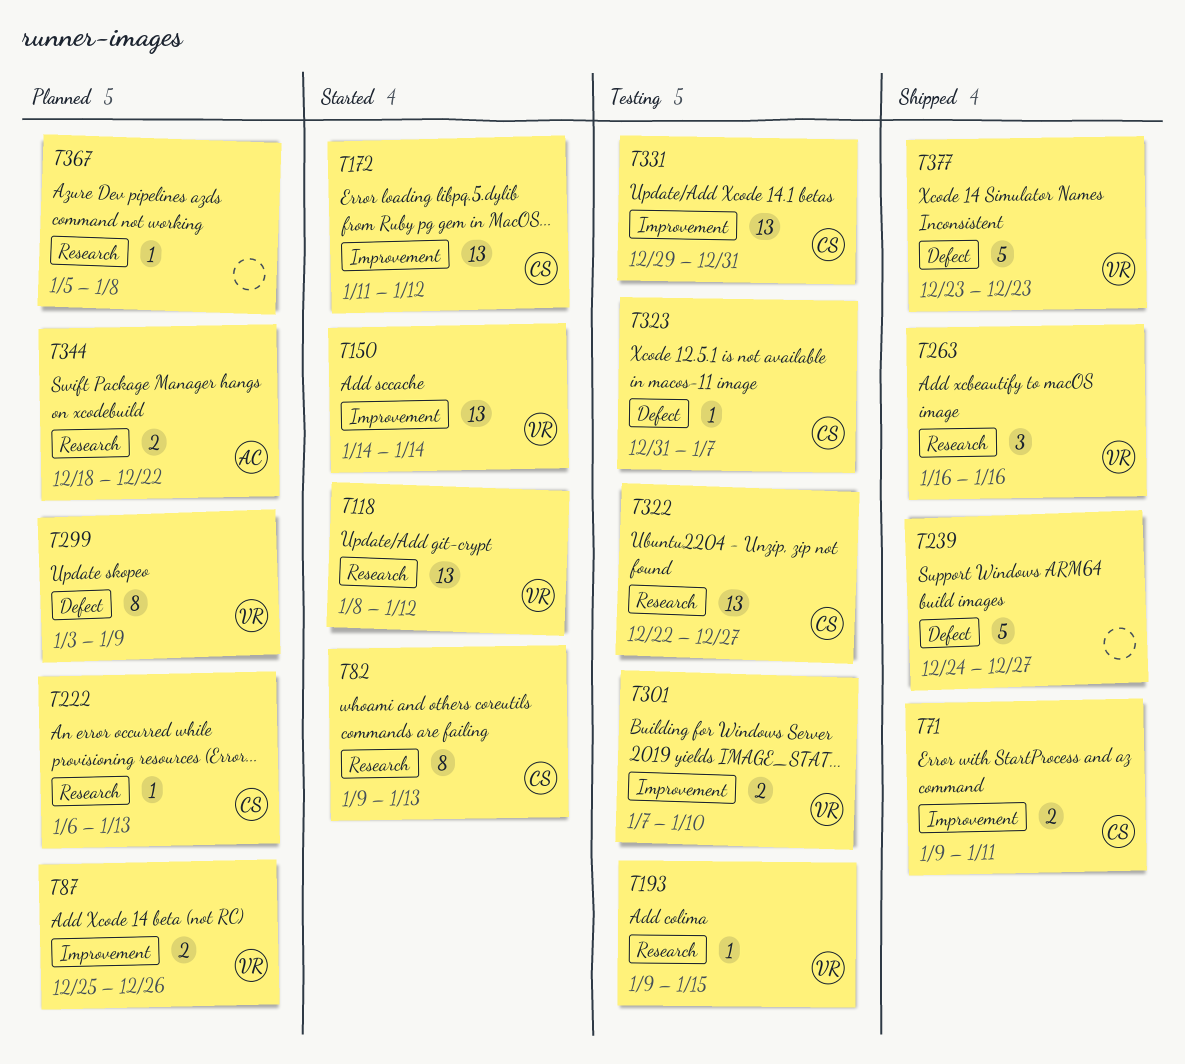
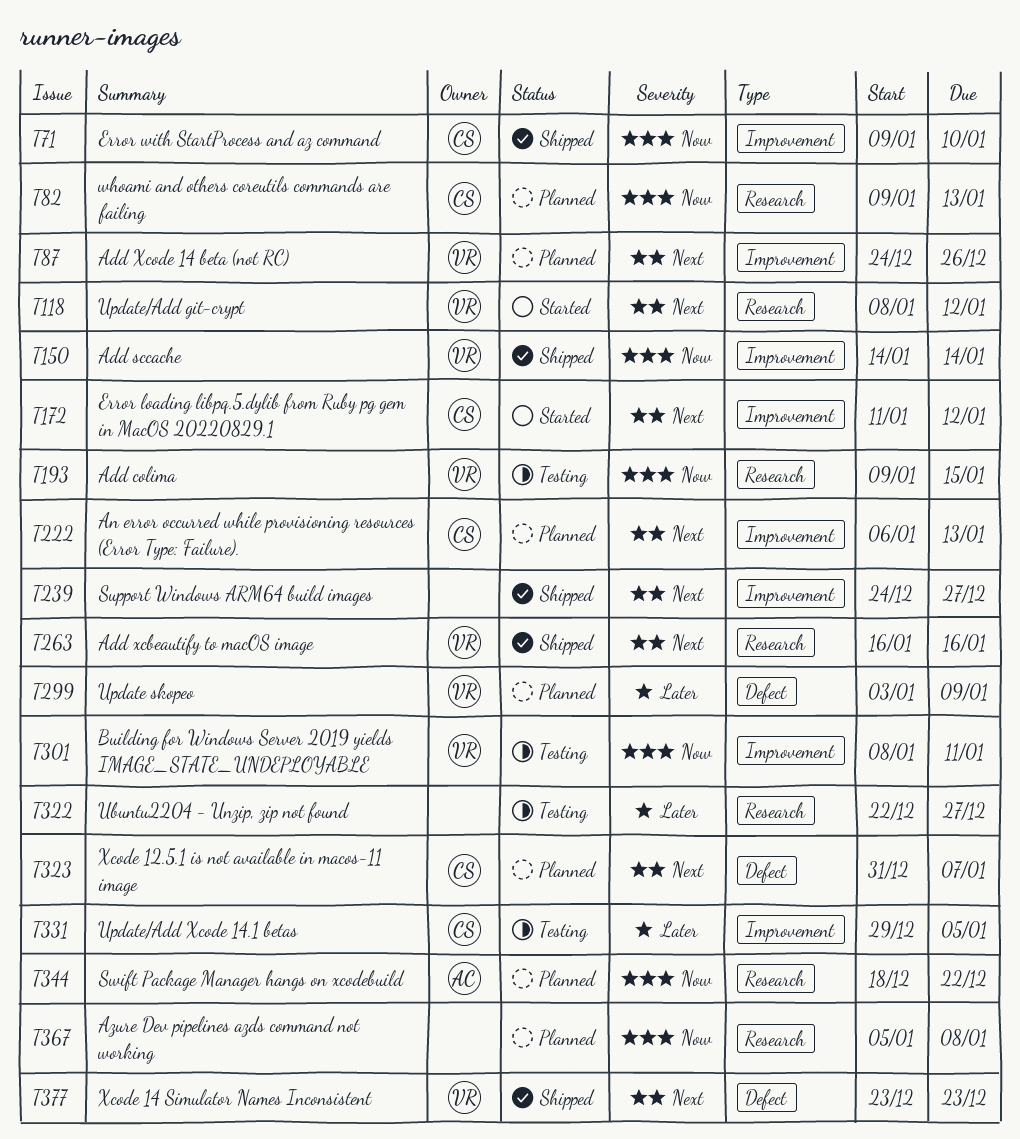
T71, due: Jan 11 -> Jan 10
T82, status: Started -> Planned
T87, start: Dec 25 -> Dec 24
T150, status: Started -> Shipped
T222, label: Research -> Improvement
T239, label: Defect -> Improvement
T301, start: Jan 7 -> Jan 8
T301, due: Jan 10 -> Jan 11
T322, owner: CS -> none
T323, status: Testing -> Planned
T331, due: Dec 31 -> Jan 5

